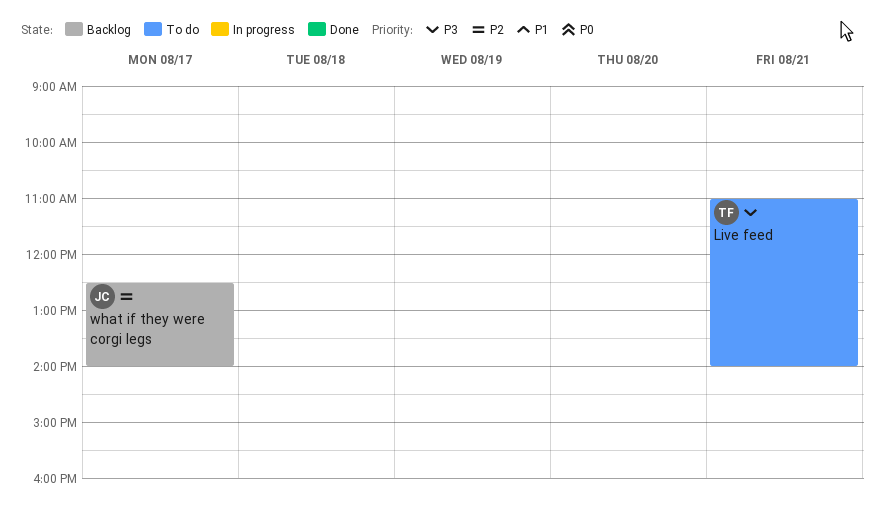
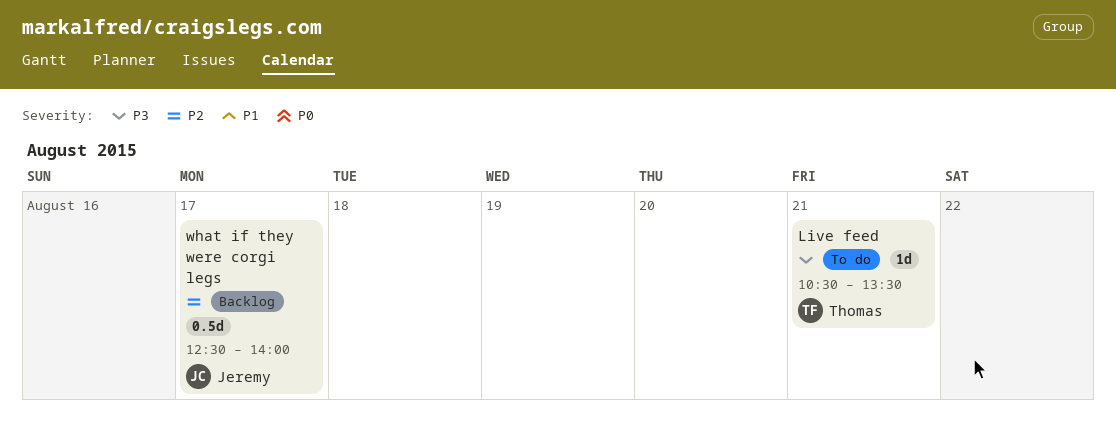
Live feed, begins: 11:00 -> 10:30
Live feed, ends: 14:00 -> 13:30

